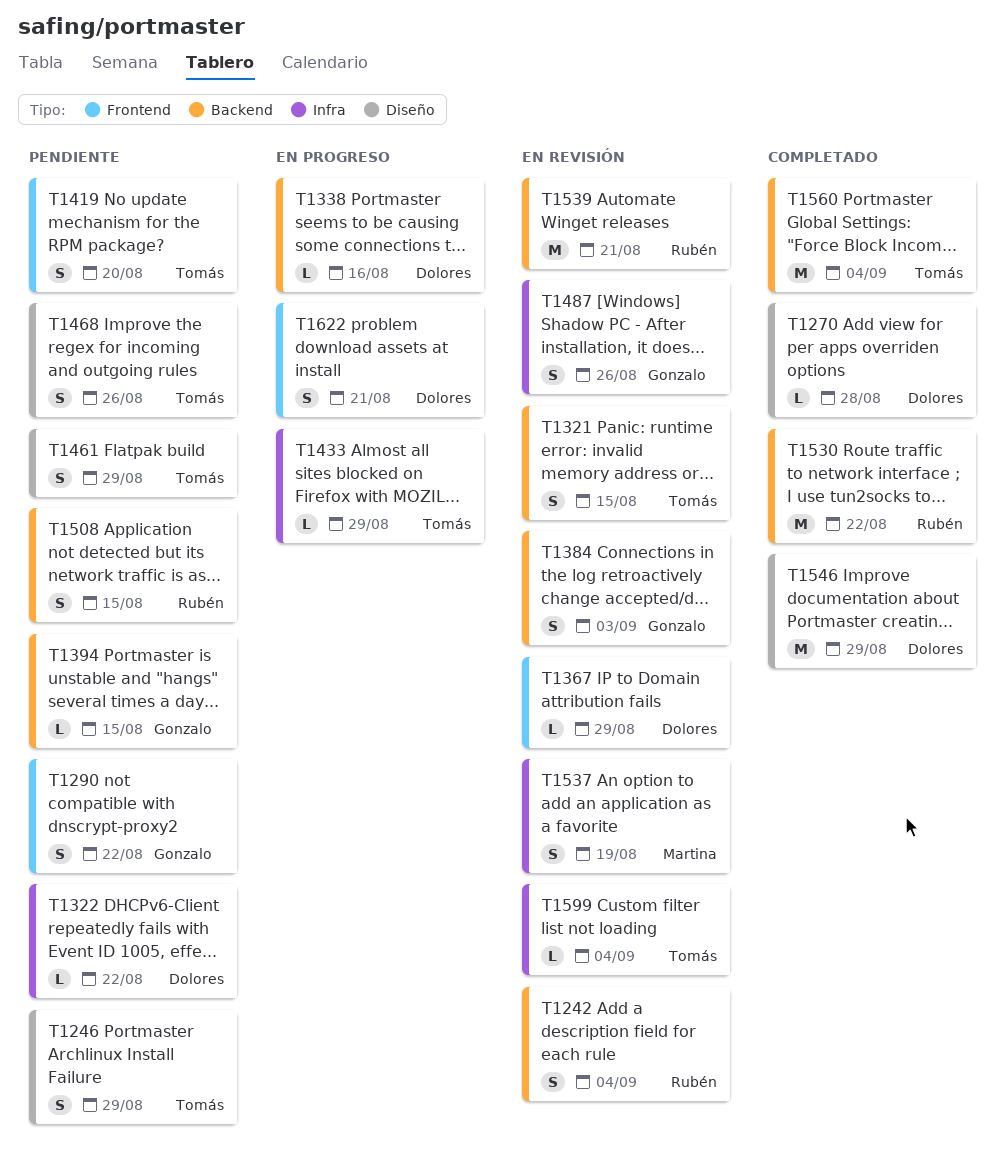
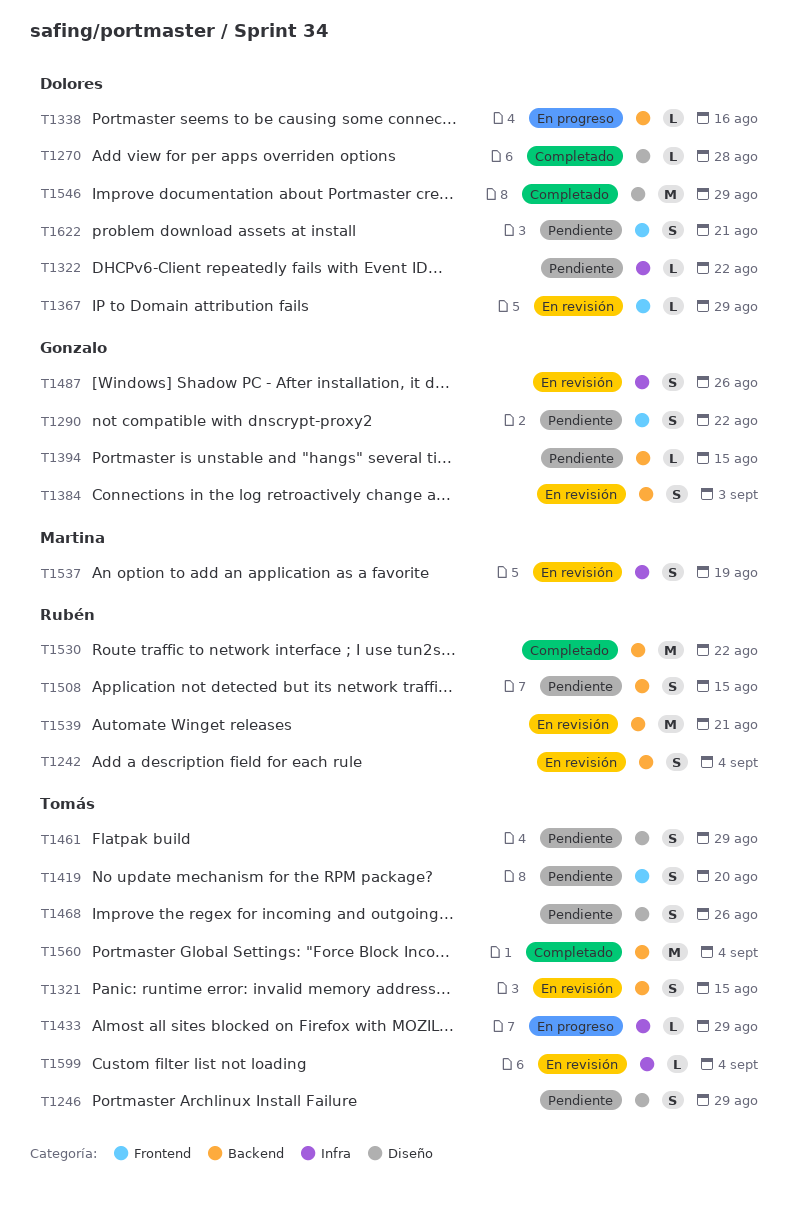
T1622, status: En progreso -> Pendiente

